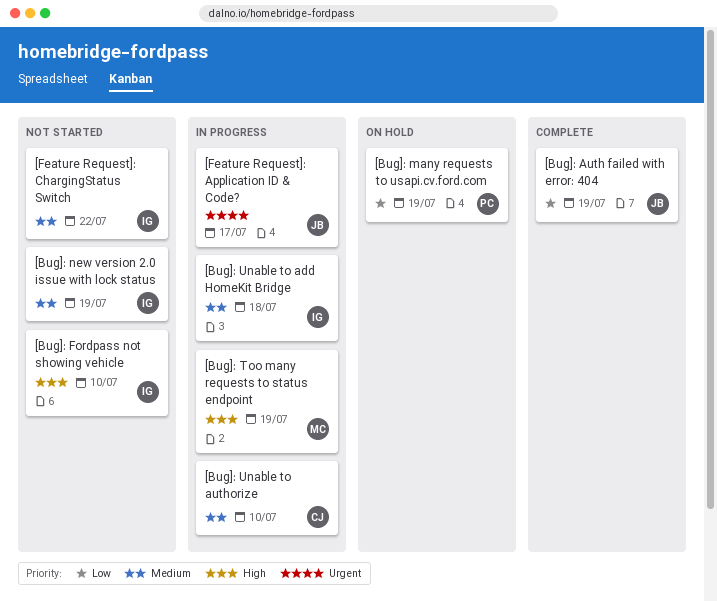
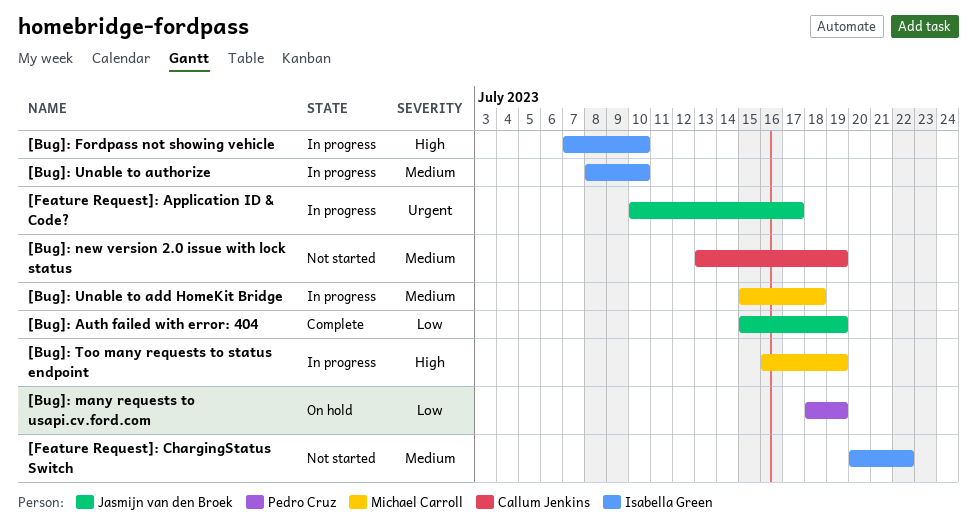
[Bug]: Fordpass not showing vehicle, status: Not started -> In progress
[Bug]: new version 2.0 issue with lock status, owner: Isabella Green -> Callum Jenkins
[Bug]: Unable to add HomeKit Bridge, owner: Isabella Green -> Michael Carroll
[Bug]: Unable to authorize, owner: Callum Jenkins -> Isabella Green

